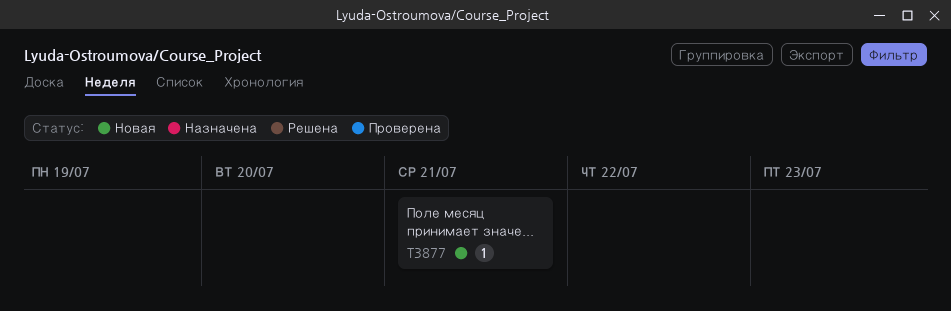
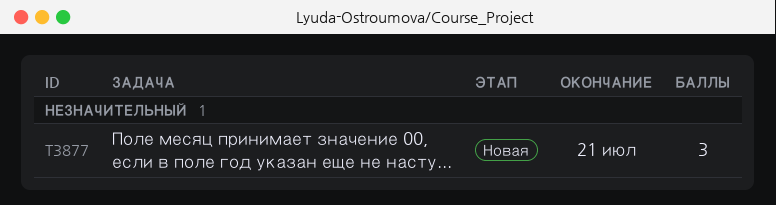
T3877, estimate: 1 -> 3

